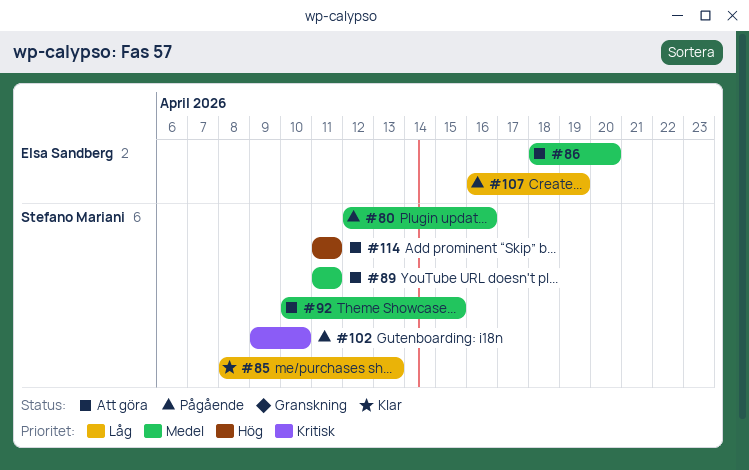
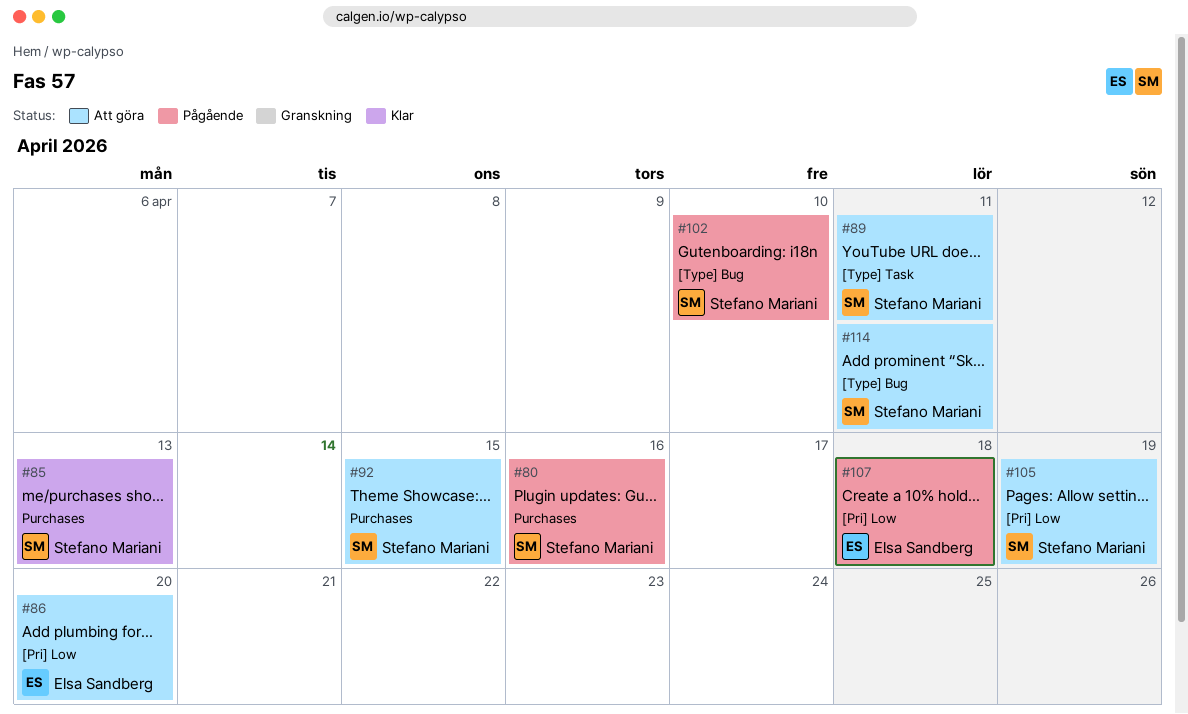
#105: none -> present
#107, due: Apr 19 -> Apr 18

